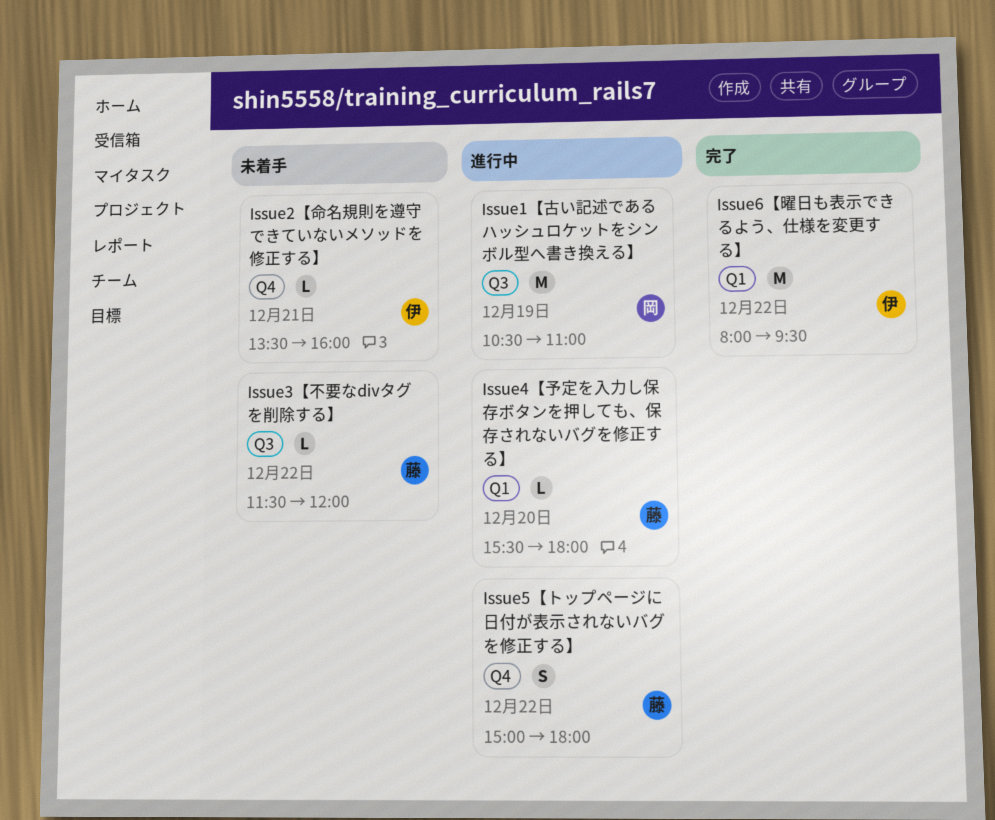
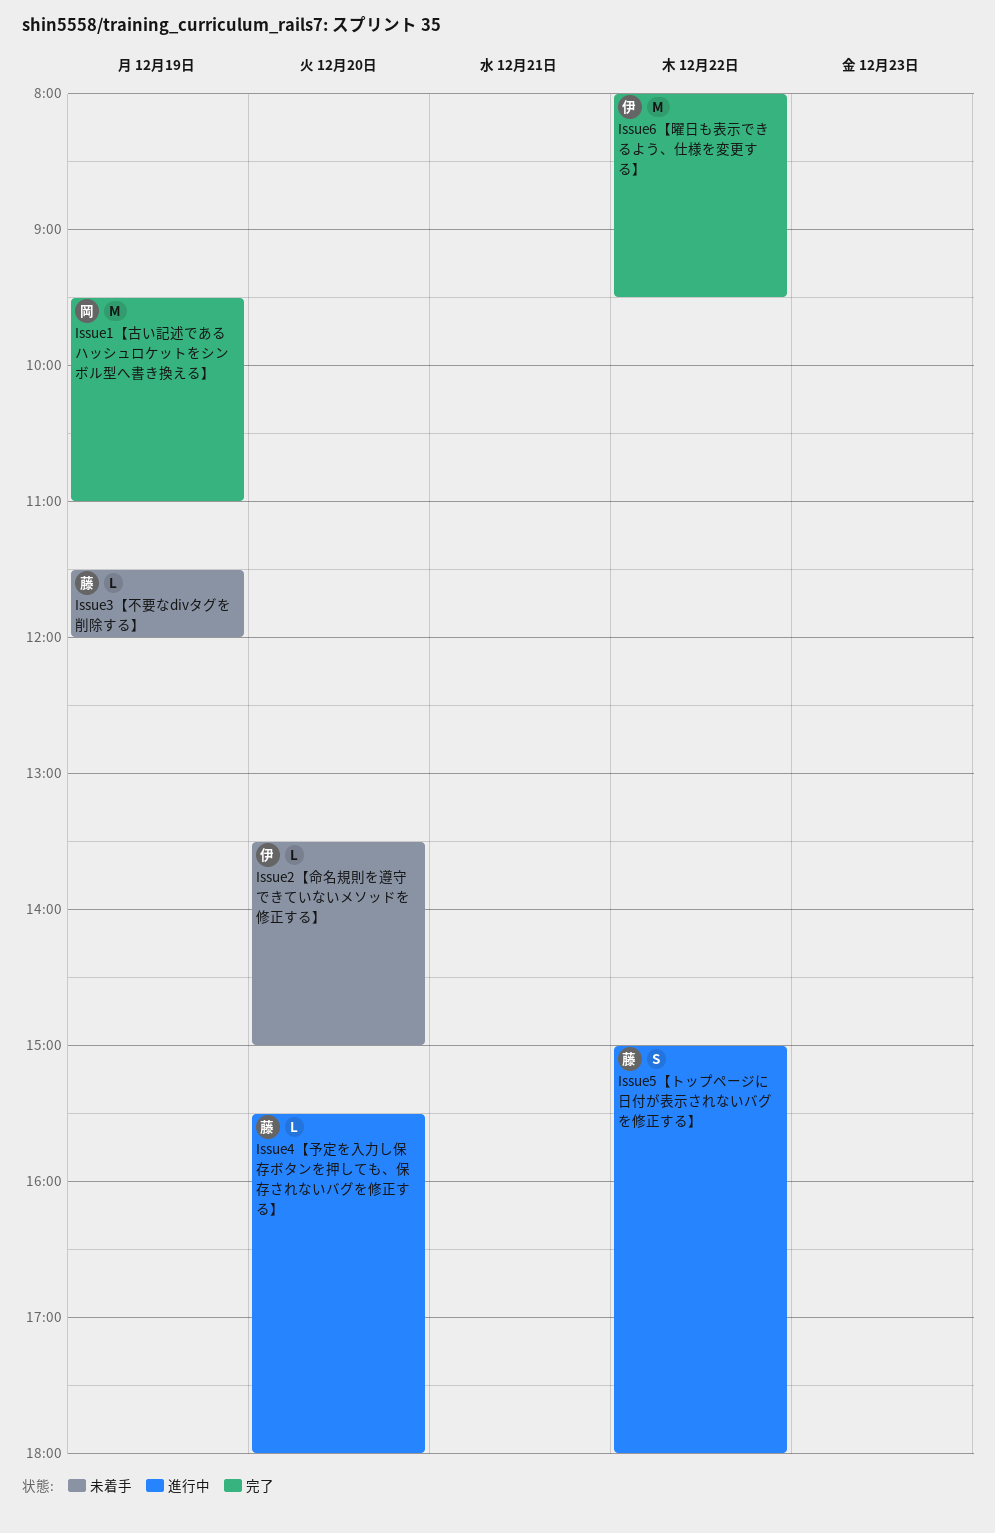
Issue1【古い記述であるハッシュロケットをシンボル型へ書き換える】, status: 進行中 -> 完了
Issue1【古い記述であるハッシュロケットをシンボル型へ書き換える】, begins: 10:30 -> 09:30
Issue2【命名規則を遵守できていないメソッドを修正する】, day: Dec 21 -> Dec 20
Issue2【命名規則を遵守できていないメソッドを修正する】, ends: 16:00 -> 15:00
Issue3【不要なdivタグを削除する】, day: Dec 22 -> Dec 19

